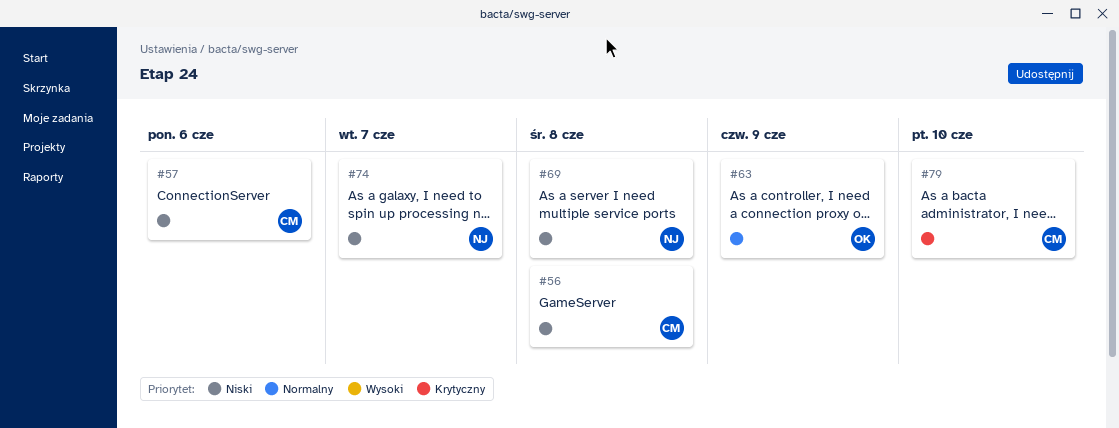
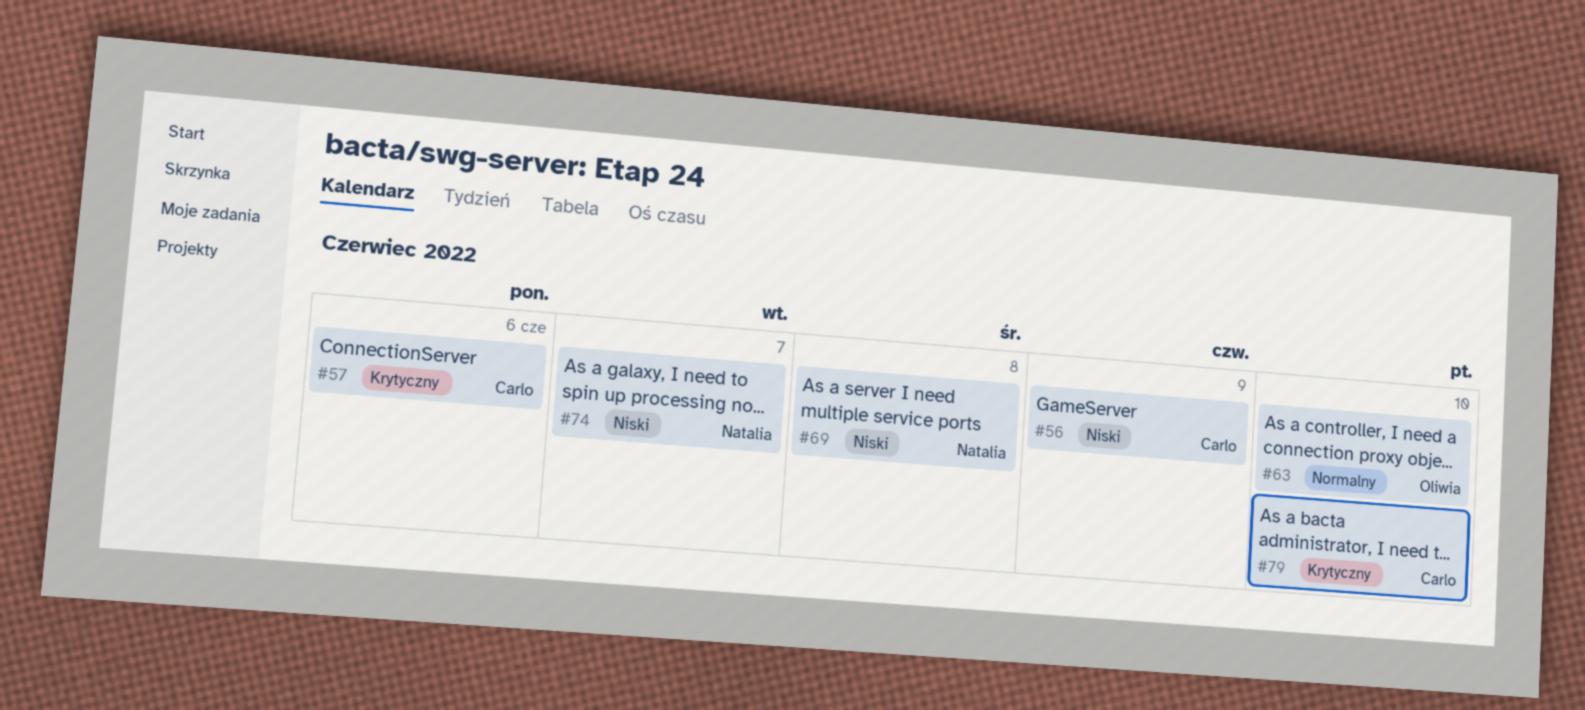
#56, due: Jun 8 -> Jun 9
#57, priority: Niski -> Krytyczny
#63, due: Jun 9 -> Jun 10

